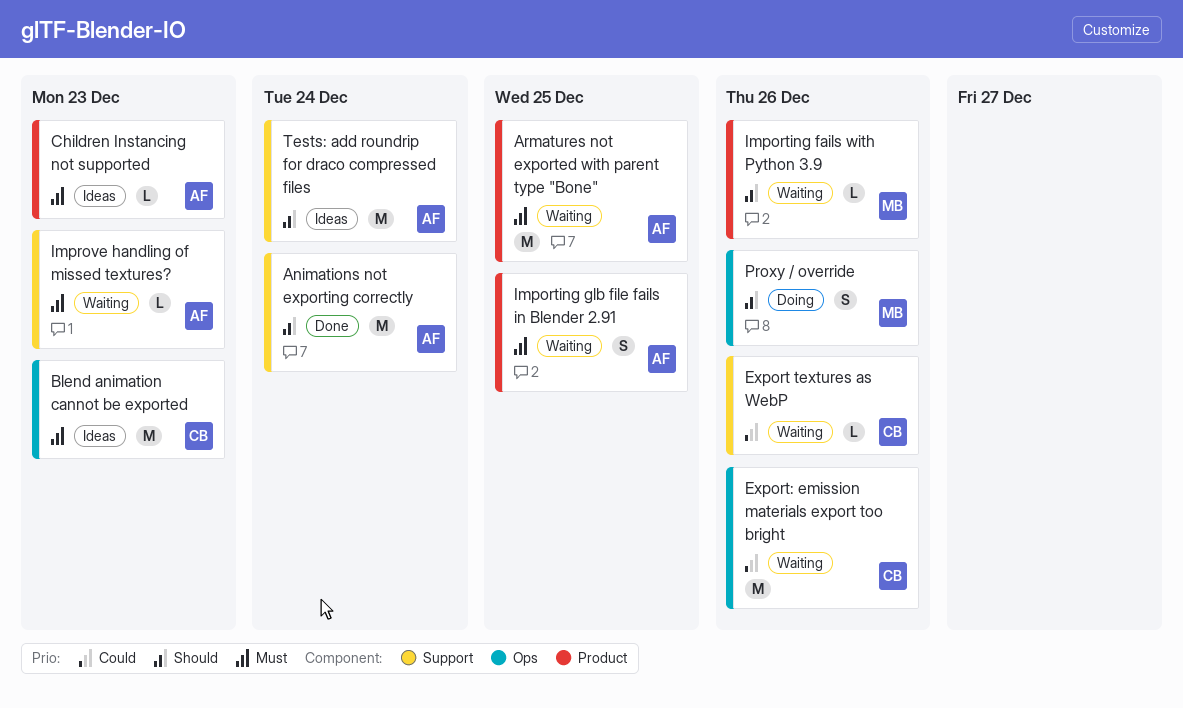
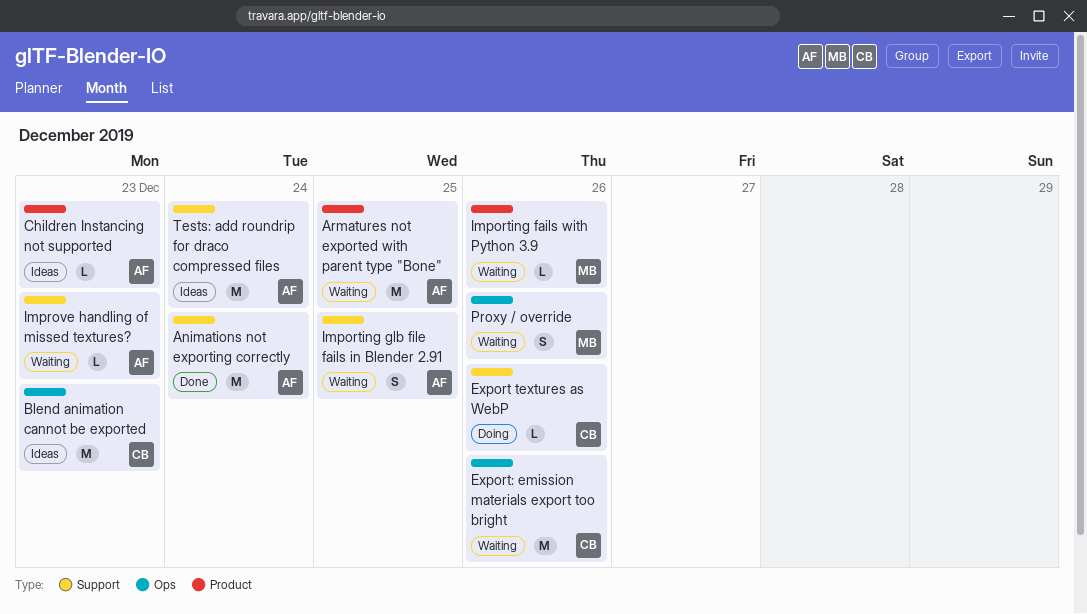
Export textures as WebP, status: Waiting -> Doing
Importing glb file fails in Blender 2.91, label: Product -> Support
Proxy / override, status: Doing -> Waiting

